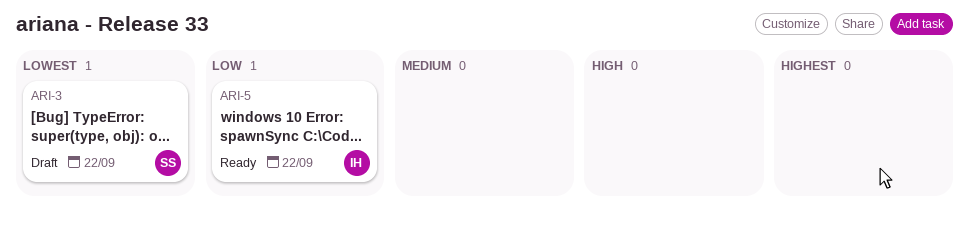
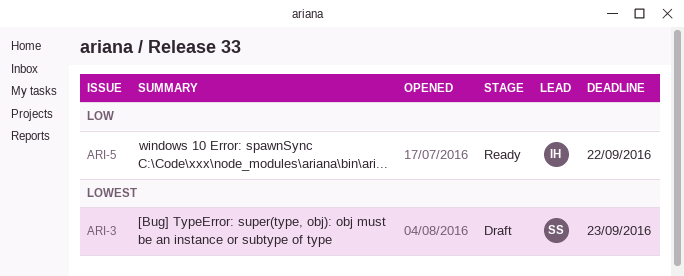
ARI-3, due: Sep 22 -> Sep 23

